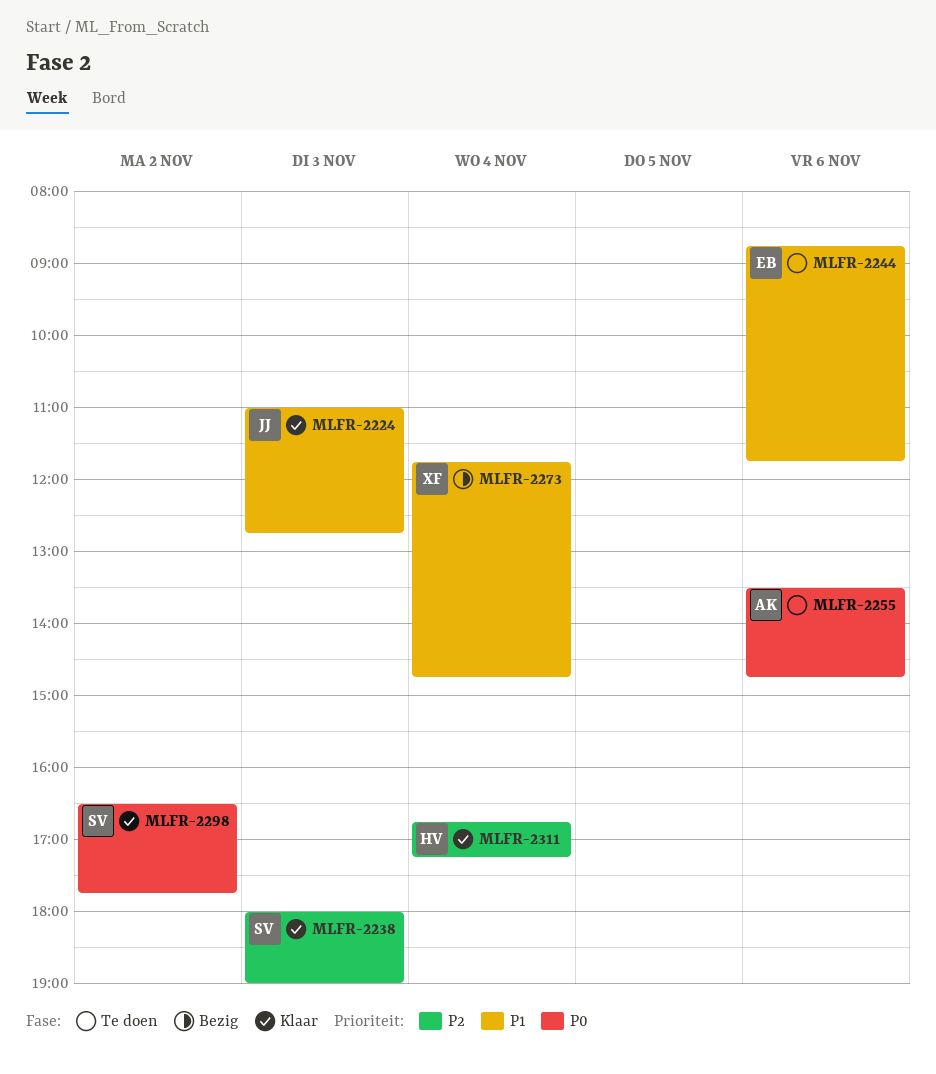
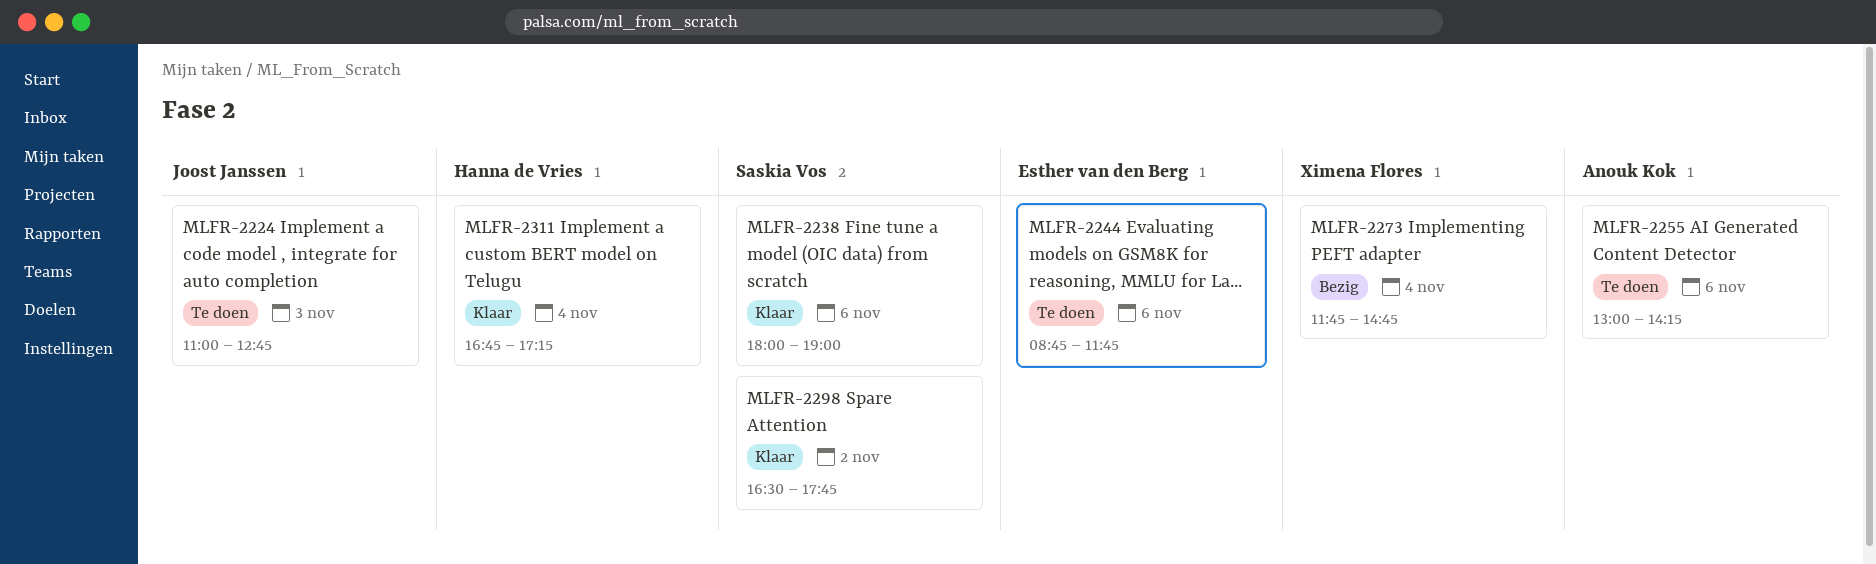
MLFR-2224, status: Klaar -> Te doen
MLFR-2238, day: Nov 3 -> Nov 6
MLFR-2255, begins: 13:30 -> 13:00
MLFR-2255, ends: 14:45 -> 14:15

